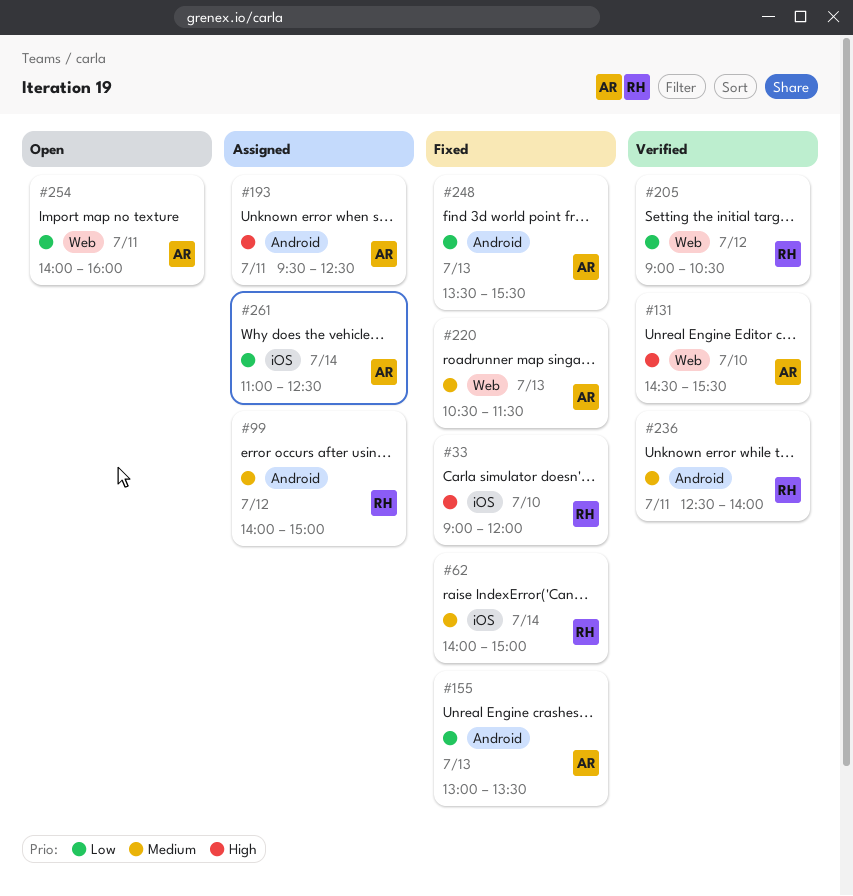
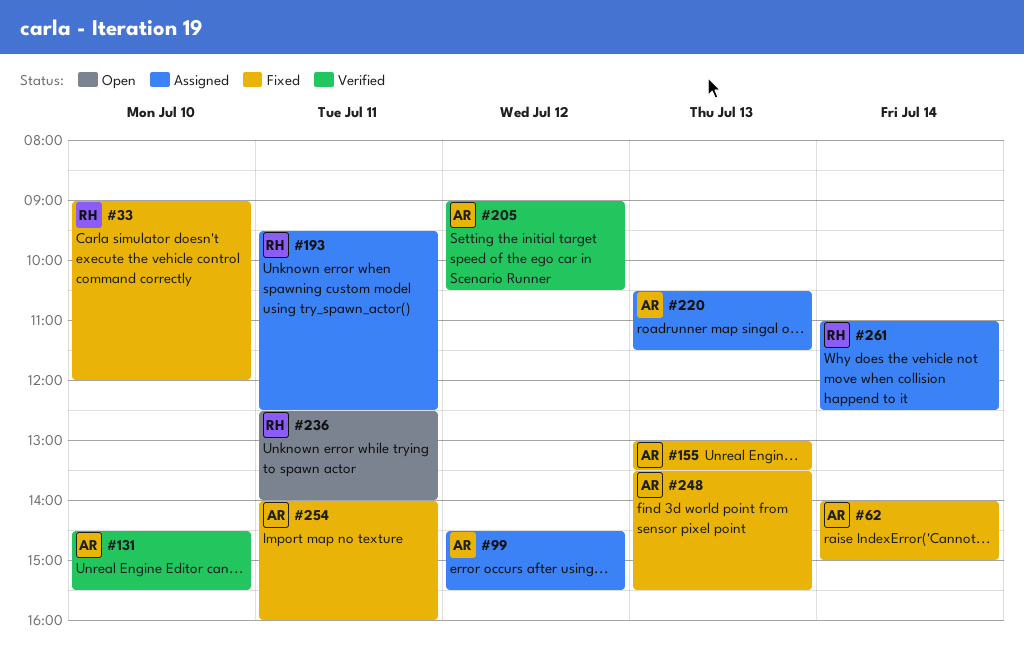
#62, owner: RH -> AR
#99, owner: RH -> AR
#99, begins: 14:00 -> 14:30
#99, ends: 15:00 -> 15:30
#193, owner: AR -> RH
#205, owner: RH -> AR
#220, status: Fixed -> Assigned
#236, status: Verified -> Open
#254, status: Open -> Fixed
#261, owner: AR -> RH

